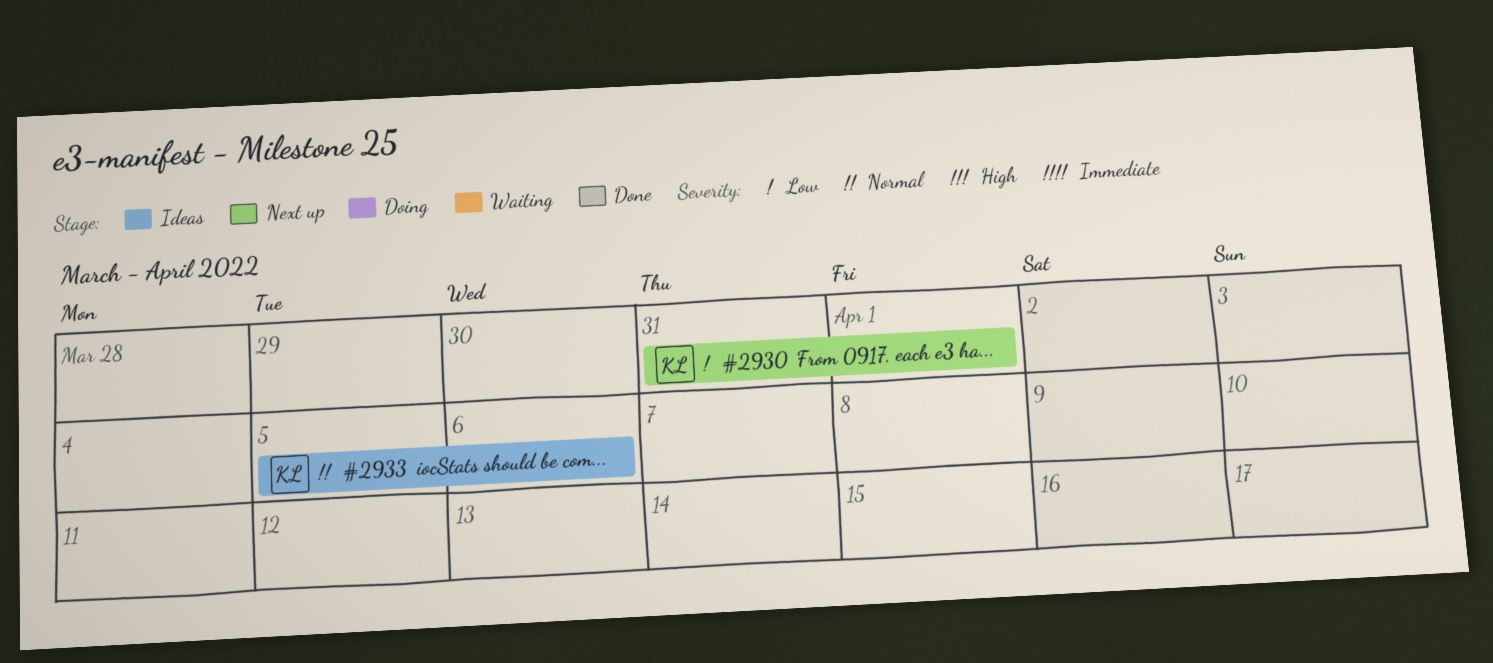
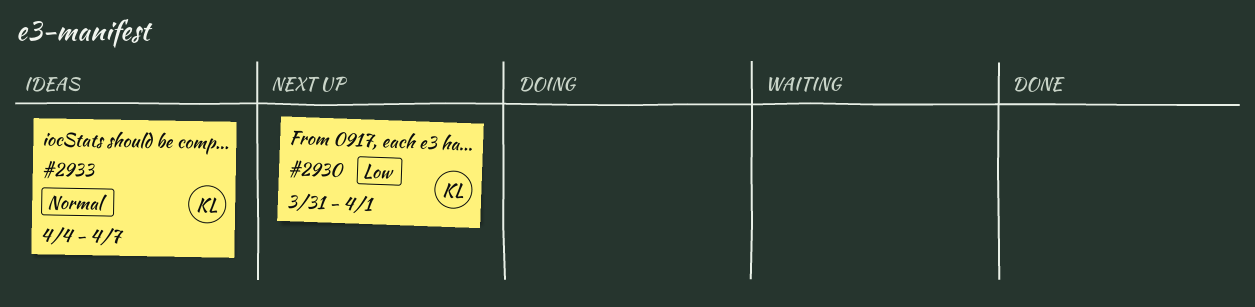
#2933, start: Apr 5 -> Apr 4
#2933, due: Apr 6 -> Apr 7

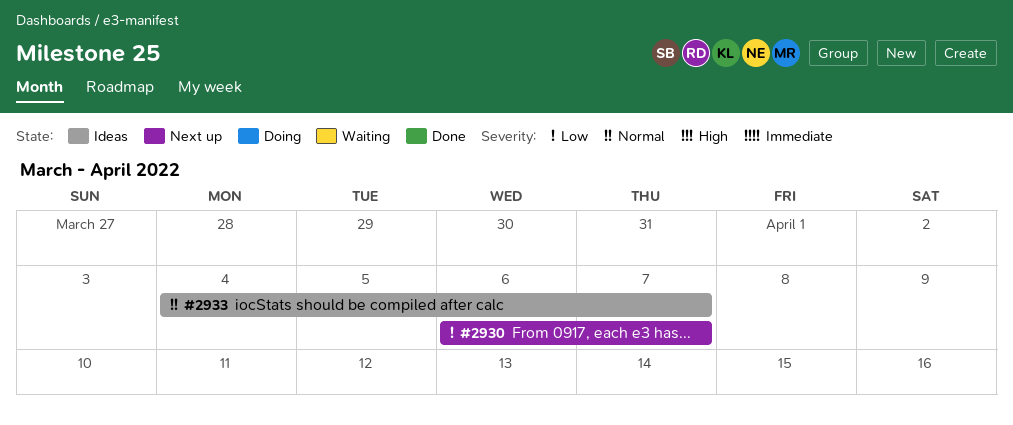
#2930, start: Mar 31 -> Apr 6
#2930, due: Apr 1 -> Apr 7

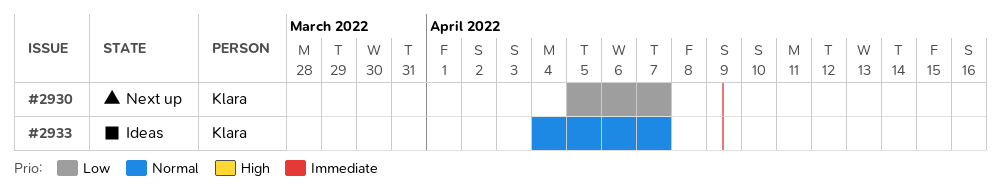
#2930, start: Apr 6 -> Apr 5

